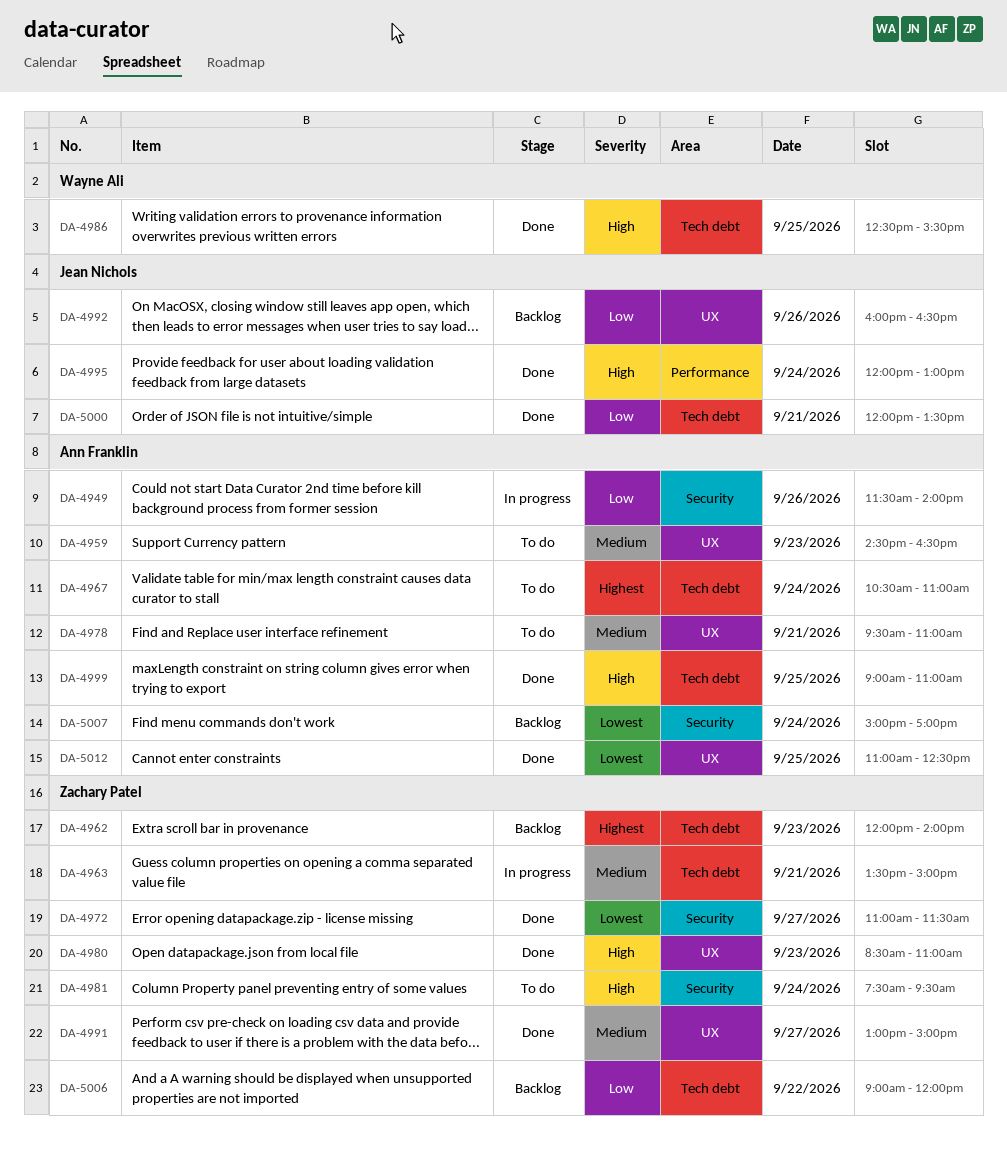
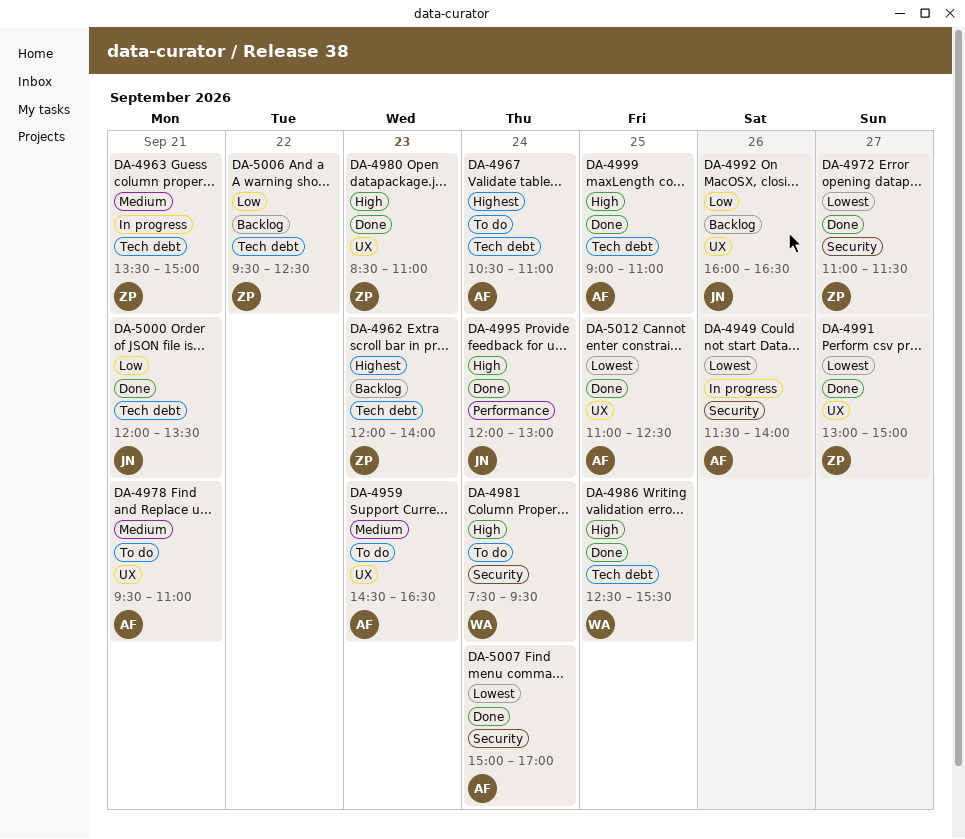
DA-4949, priority: Low -> Lowest
DA-4981, owner: Zachary Patel -> Wayne Ali
DA-4991, priority: Medium -> Lowest
DA-5006, begins: 09:00 -> 09:30
DA-5006, ends: 12:00 -> 12:30
DA-5007, status: Backlog -> Done

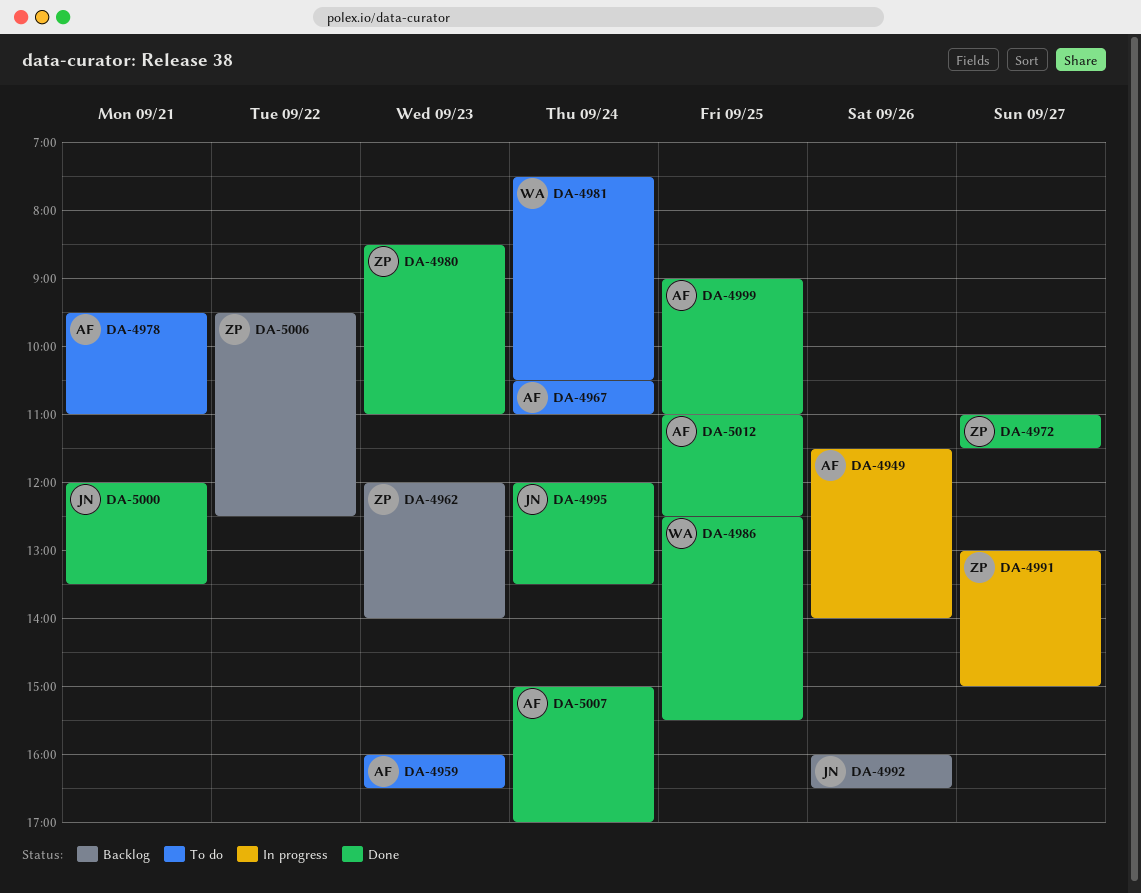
DA-4959, begins: 14:30 -> 16:00
DA-4963: present -> none
DA-4981, ends: 09:30 -> 10:30
DA-4991, status: Done -> In progress
DA-4995, ends: 13:00 -> 13:30

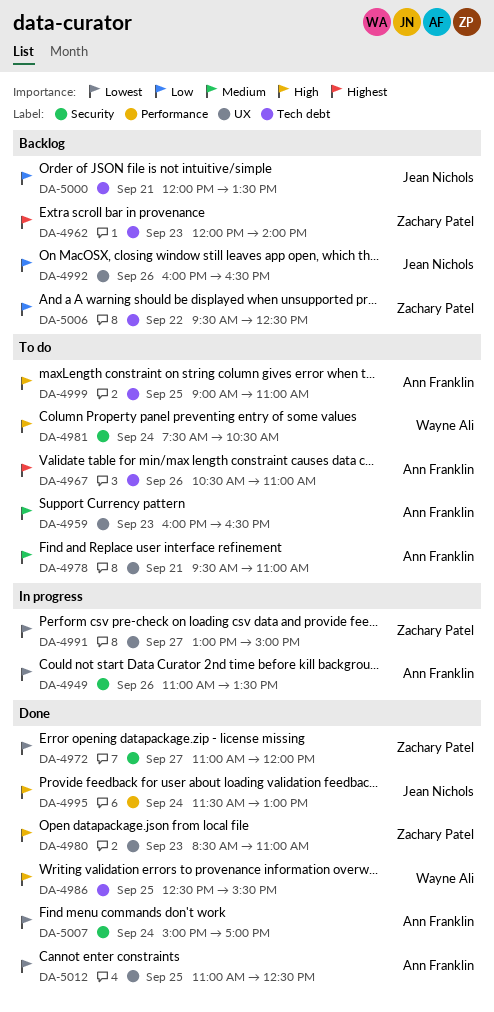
DA-4949, begins: 11:30 -> 11:00
DA-4949, ends: 14:00 -> 13:30
DA-4967, day: Sep 24 -> Sep 26
DA-4972, ends: 11:30 -> 12:00
DA-4995, begins: 12:00 -> 11:30
DA-4995, ends: 13:30 -> 13:00
DA-4999, status: Done -> To do
DA-5000, status: Done -> Backlog

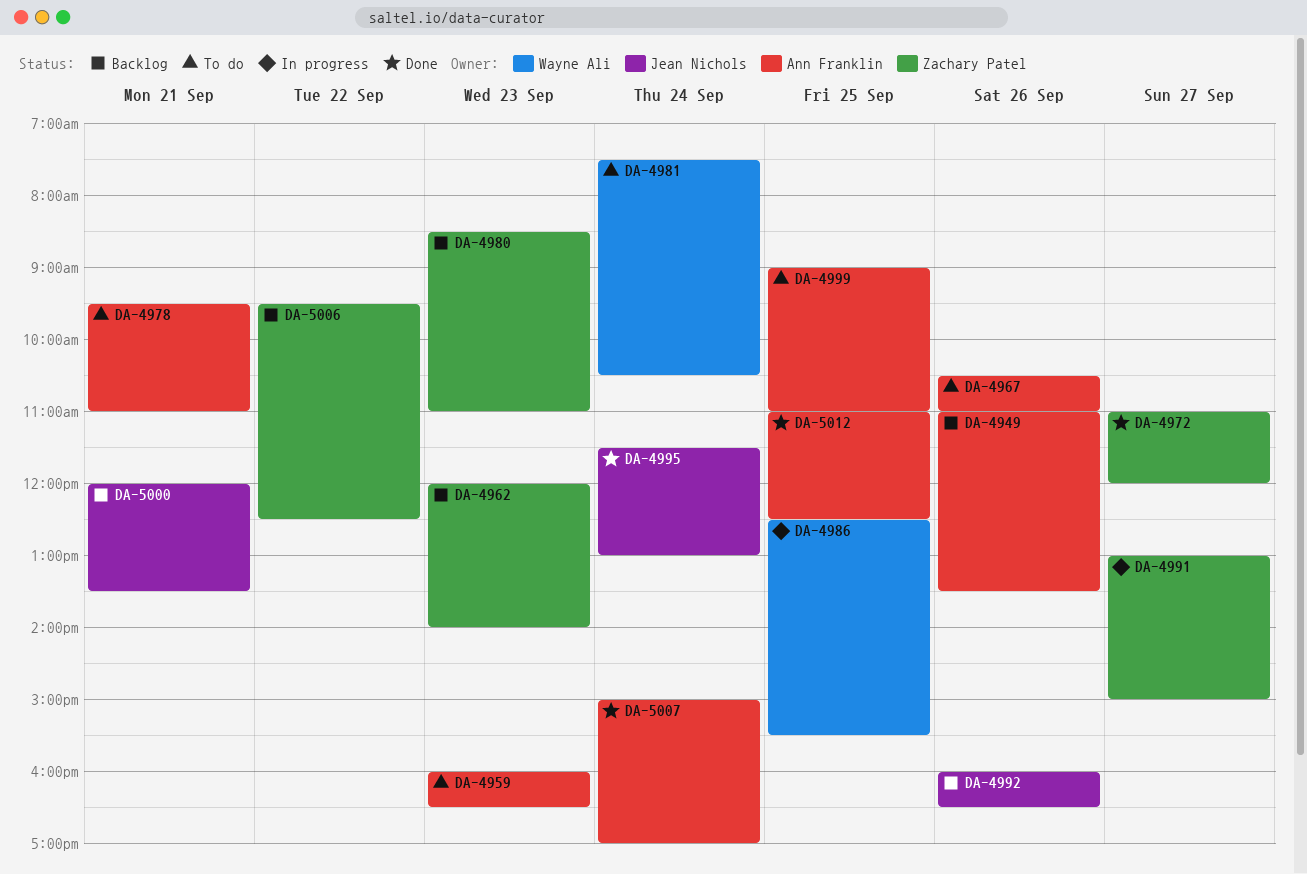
DA-4949, status: In progress -> Backlog
DA-4980, status: Done -> Backlog
DA-4986, status: Done -> In progress

